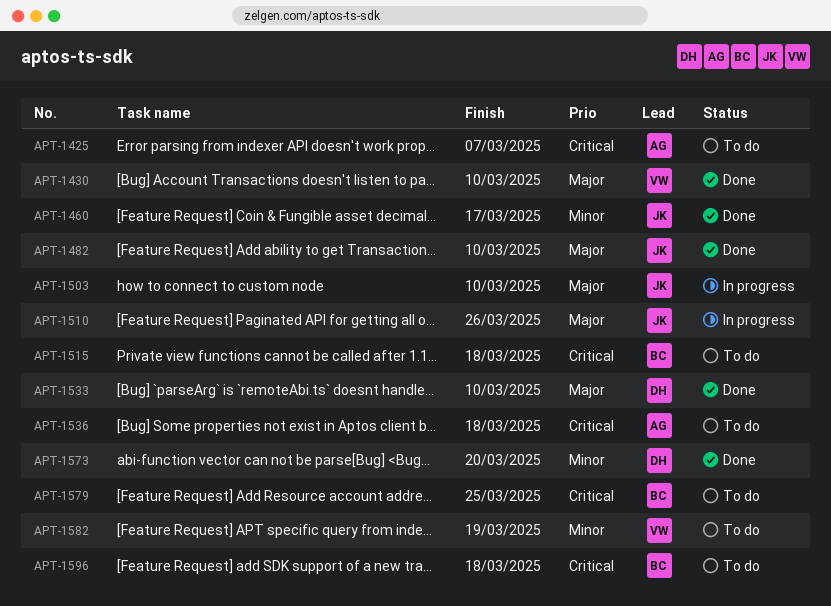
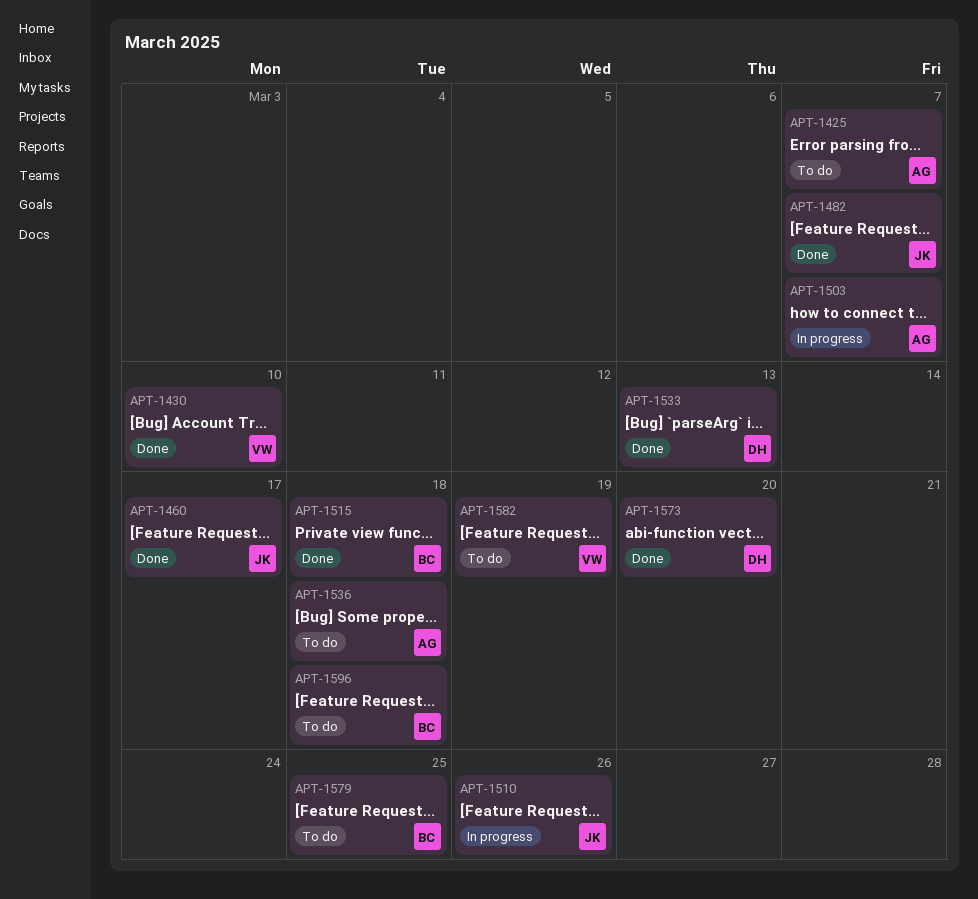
APT-1482, due: Mar 10 -> Mar 7
APT-1503, owner: JK -> AG
APT-1503, due: Mar 10 -> Mar 7
APT-1515, status: To do -> Done
APT-1533, due: Mar 10 -> Mar 13

